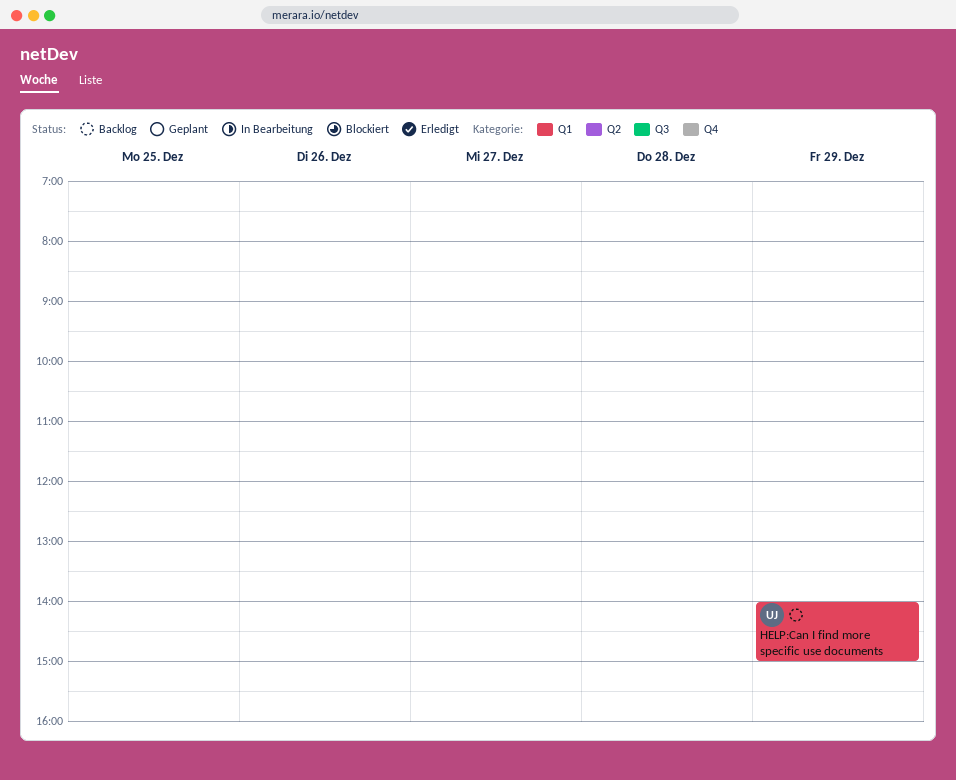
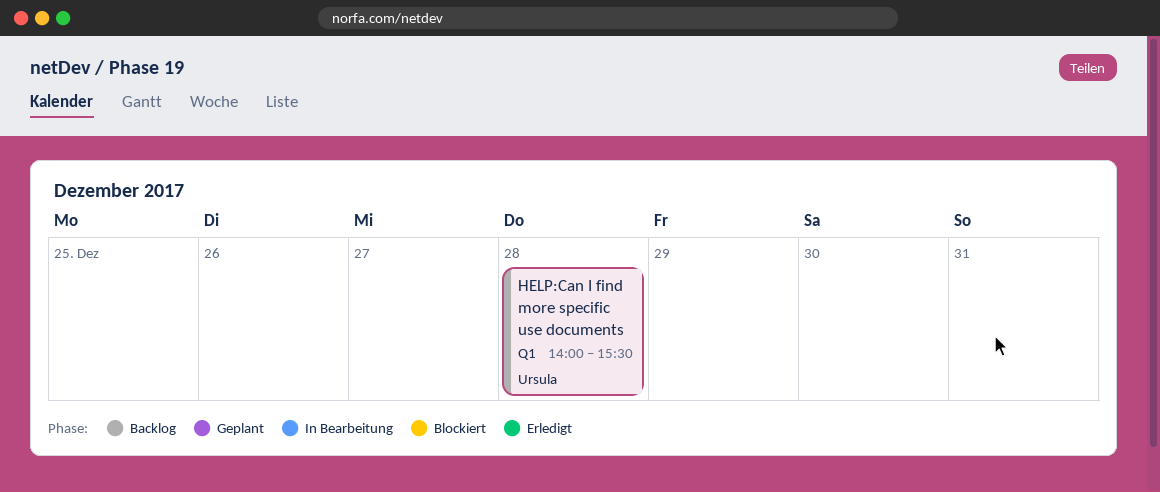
HELP:Can I find more specific use documents, day: Dec 29 -> Dec 28
HELP:Can I find more specific use documents, ends: 15:00 -> 15:30

